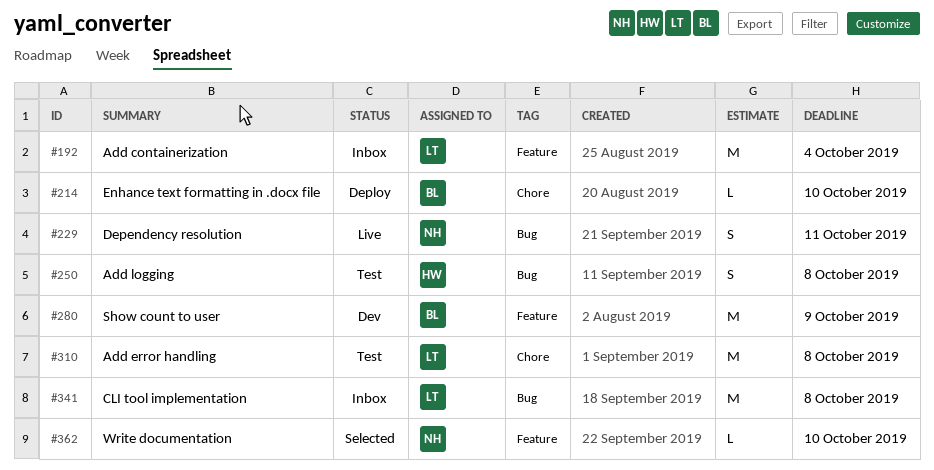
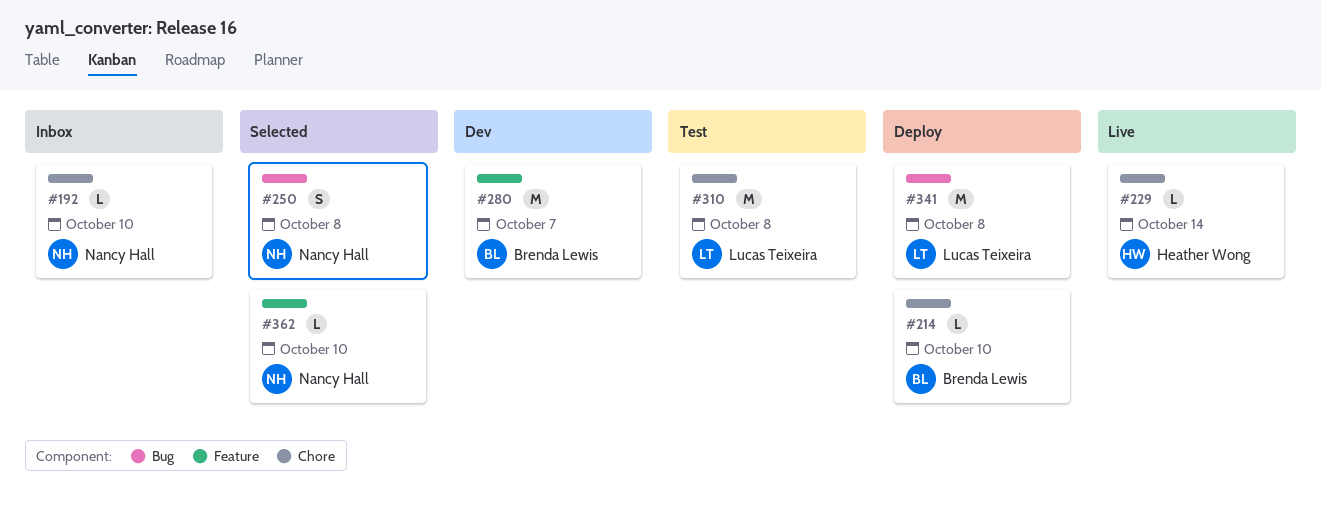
#192, owner: Lucas Teixeira -> Nancy Hall
#192, label: Feature -> Chore
#192, estimate: M -> L
#192, due: Oct 4 -> Oct 10
#229, owner: Nancy Hall -> Heather Wong
#229, label: Bug -> Chore
#229, estimate: S -> L
#229, due: Oct 11 -> Oct 14
#250, status: Test -> Selected
#250, owner: Heather Wong -> Nancy Hall
#280, due: Oct 9 -> Oct 7
#341, status: Inbox -> Deploy

